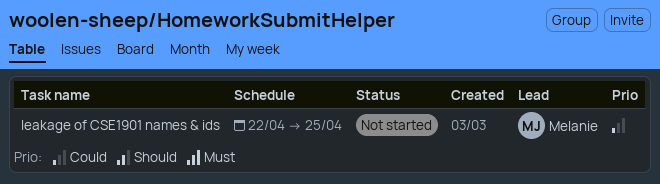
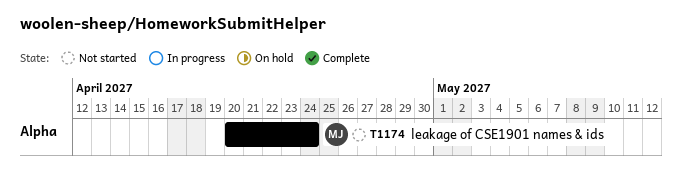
leakage of CSE1901 names & ids, start: Apr 22 -> Apr 20
leakage of CSE1901 names & ids, due: Apr 25 -> Apr 24

